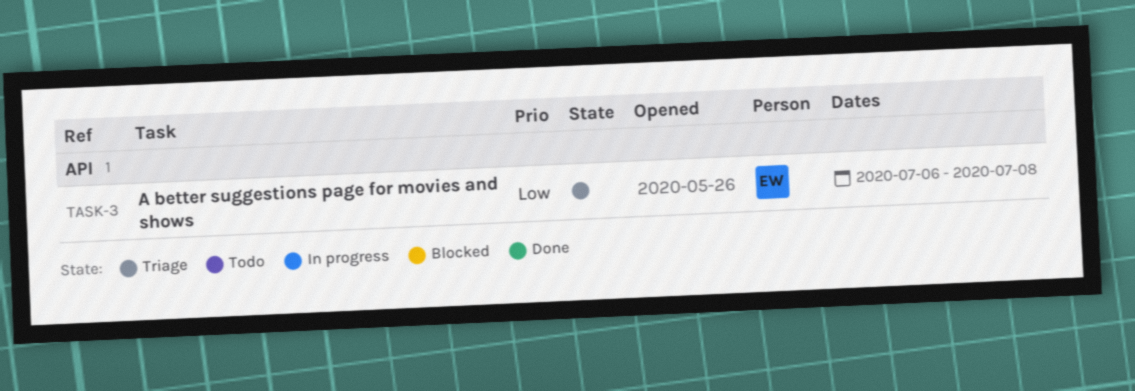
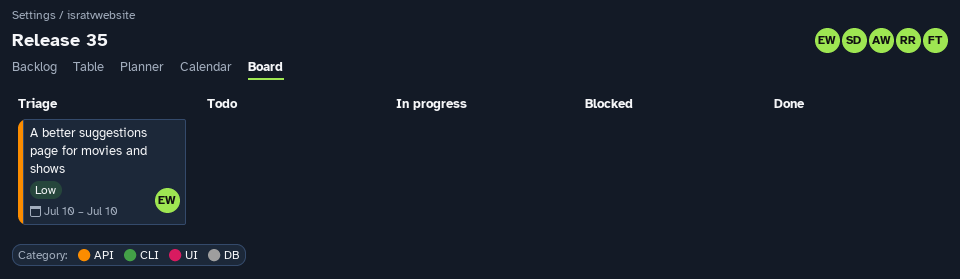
A better suggestions page for movies and shows, start: Jul 6 -> Jul 10
A better suggestions page for movies and shows, due: Jul 8 -> Jul 10

